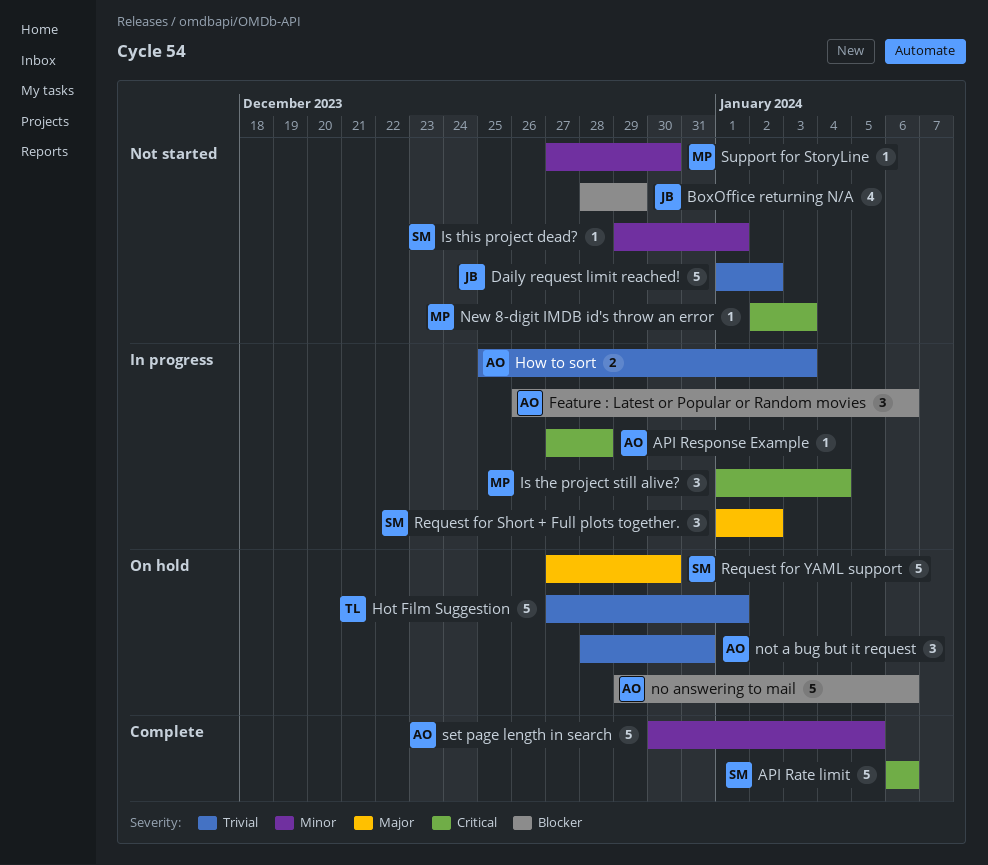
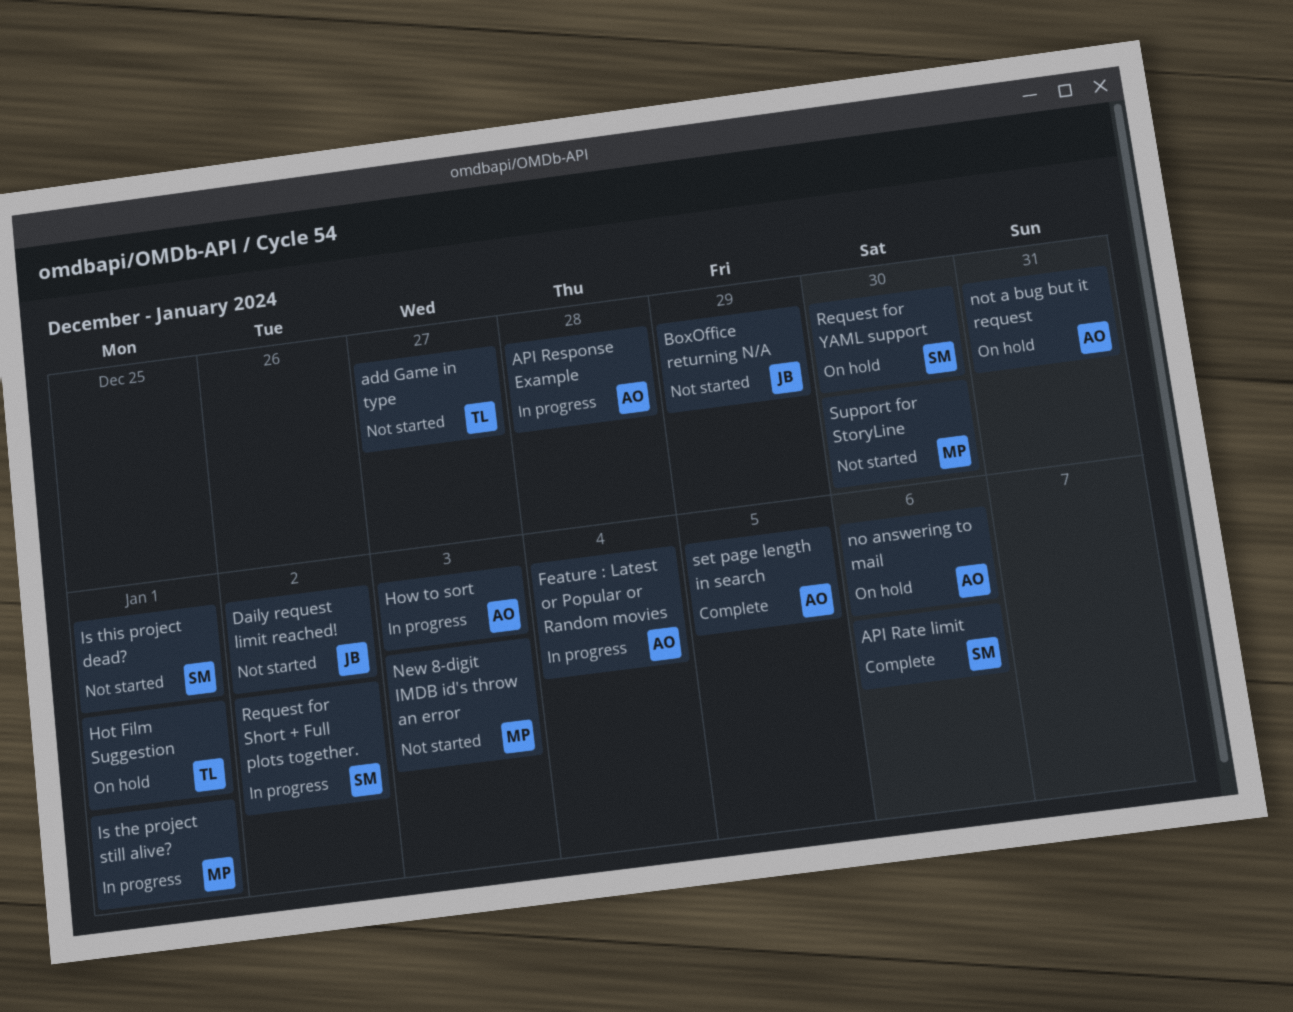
add Game in type: none -> present
Feature : Latest or Popular or Random movies, due: Jan 6 -> Jan 4
Is the project still alive?, due: Jan 4 -> Jan 1

